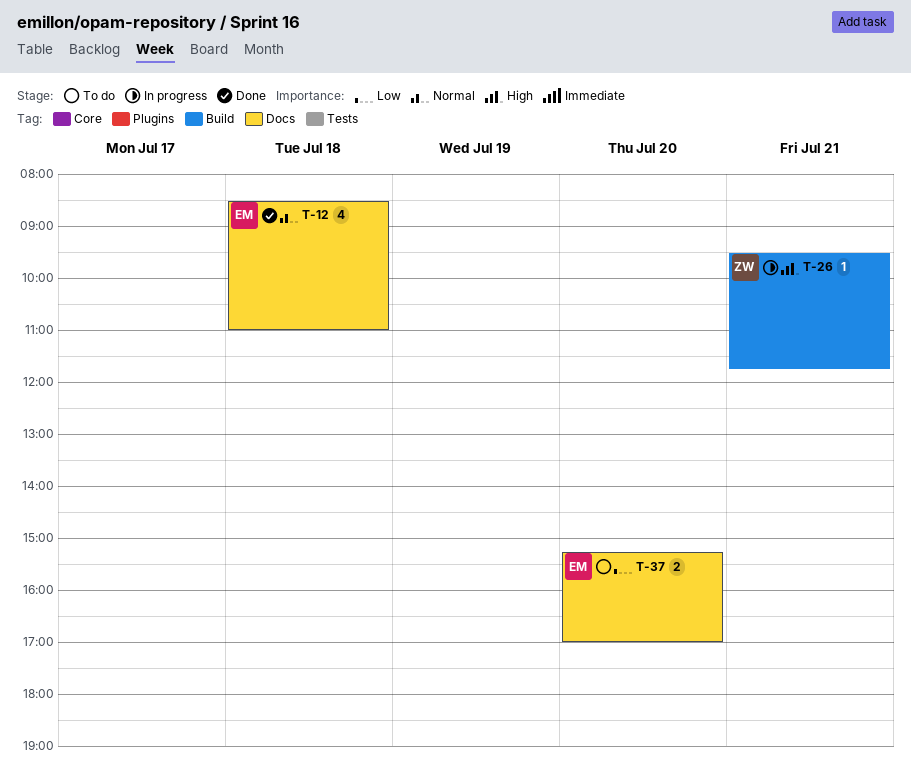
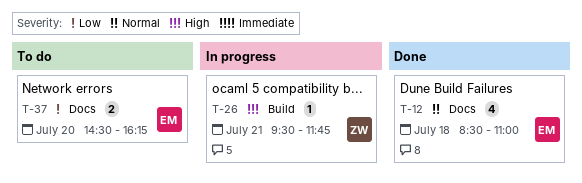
T-37, begins: 15:15 -> 14:30
T-37, ends: 17:00 -> 16:15

